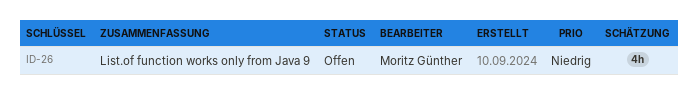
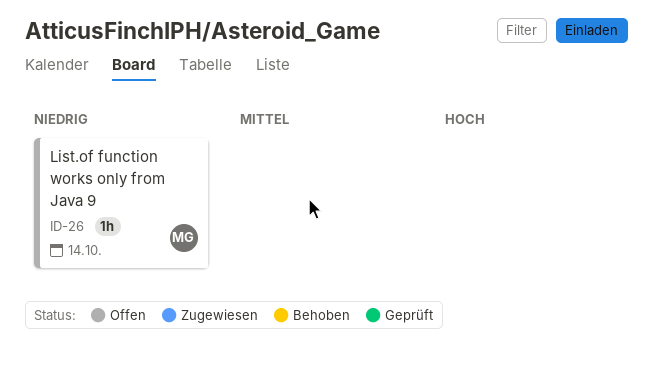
ID-26, estimate: 4h -> 1h

